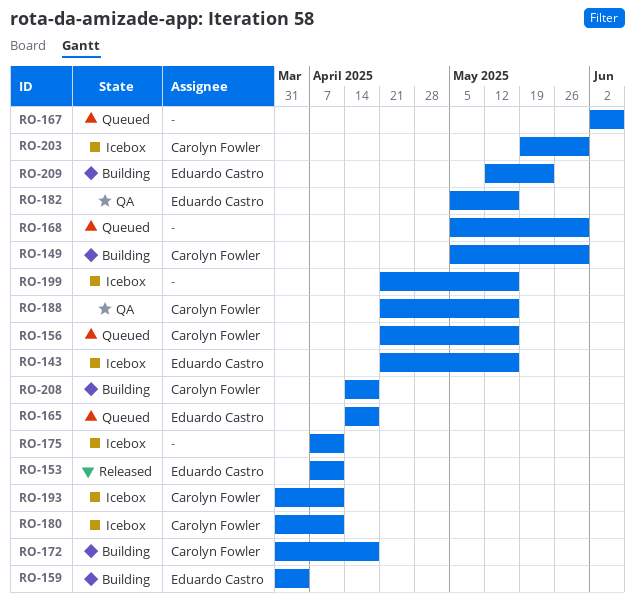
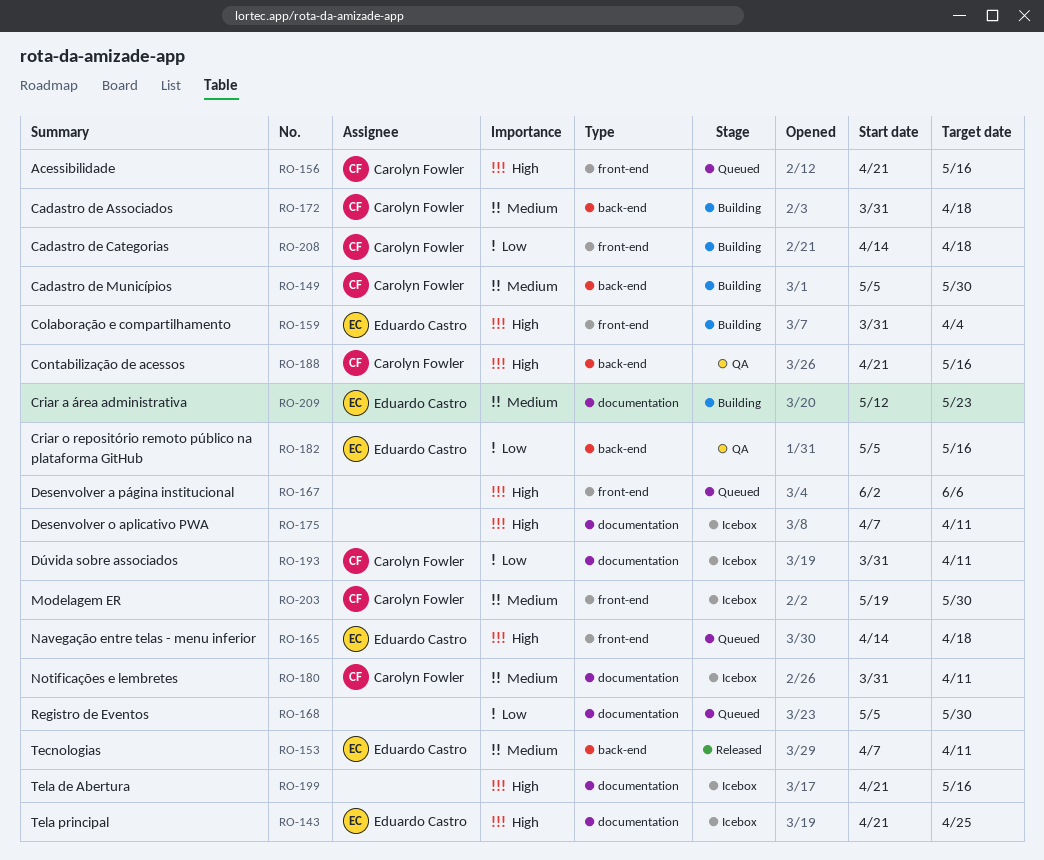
RO-143, due: May 16 -> Apr 25

